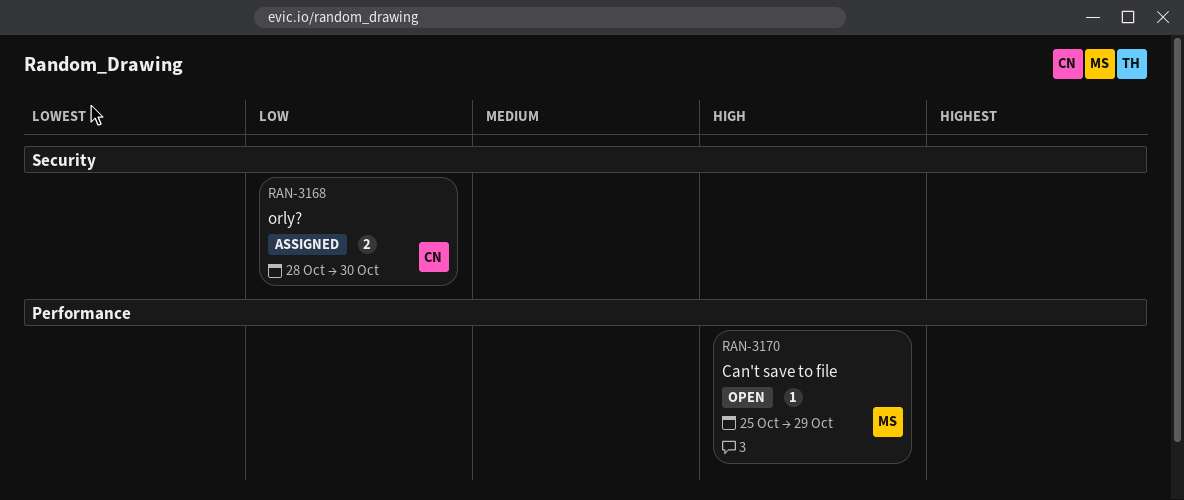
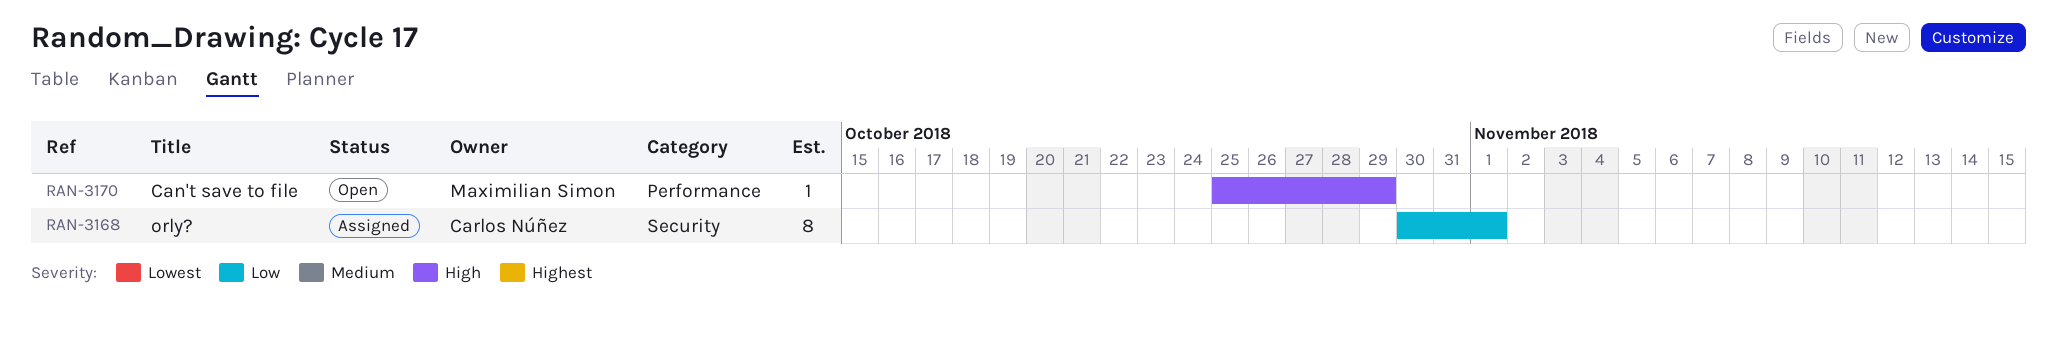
RAN-3168, estimate: 2 -> 8
RAN-3168, start: Oct 28 -> Oct 30
RAN-3168, due: Oct 30 -> Nov 1

